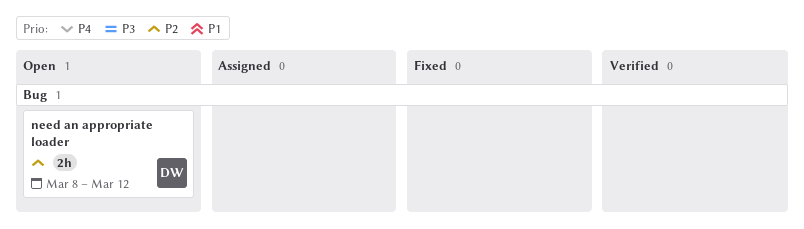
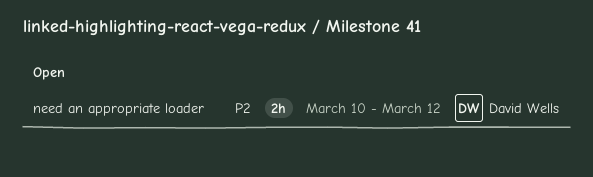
need an appropriate loader, start: Mar 8 -> Mar 10

